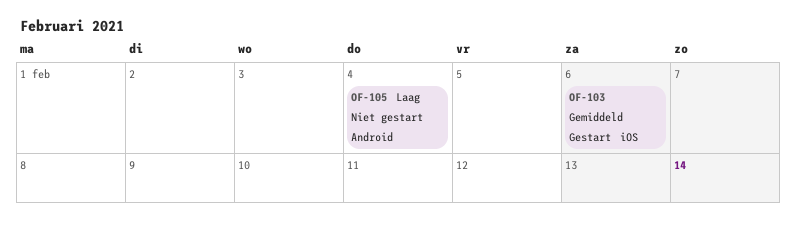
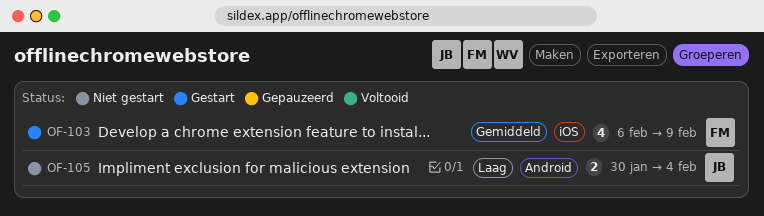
OF-103, due: Feb 6 -> Feb 9

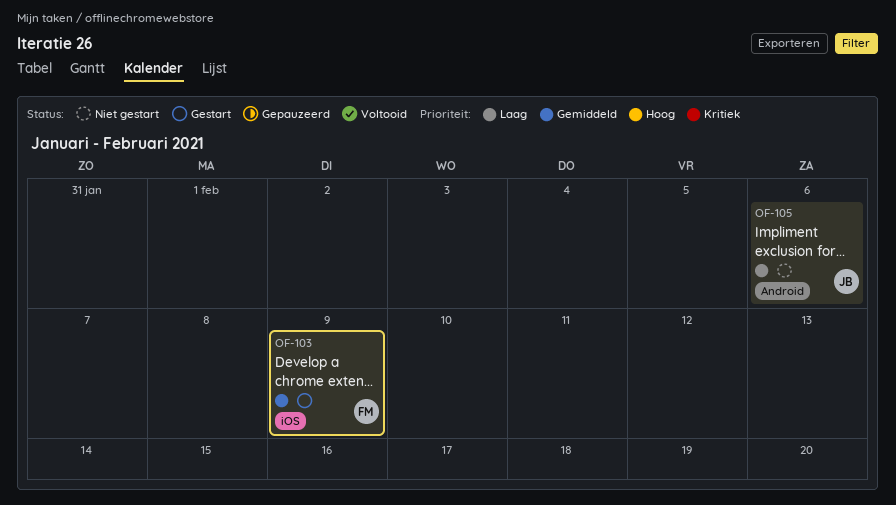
OF-105, due: Feb 4 -> Feb 6

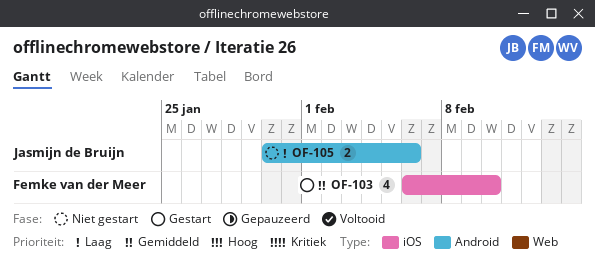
OF-103, due: Feb 9 -> Feb 10

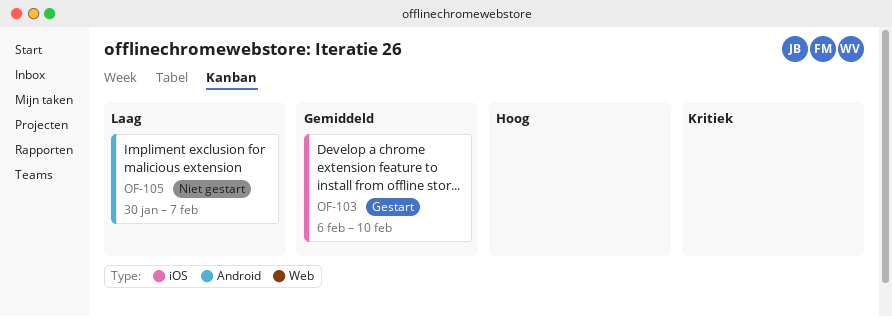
OF-105, due: Feb 6 -> Feb 7

